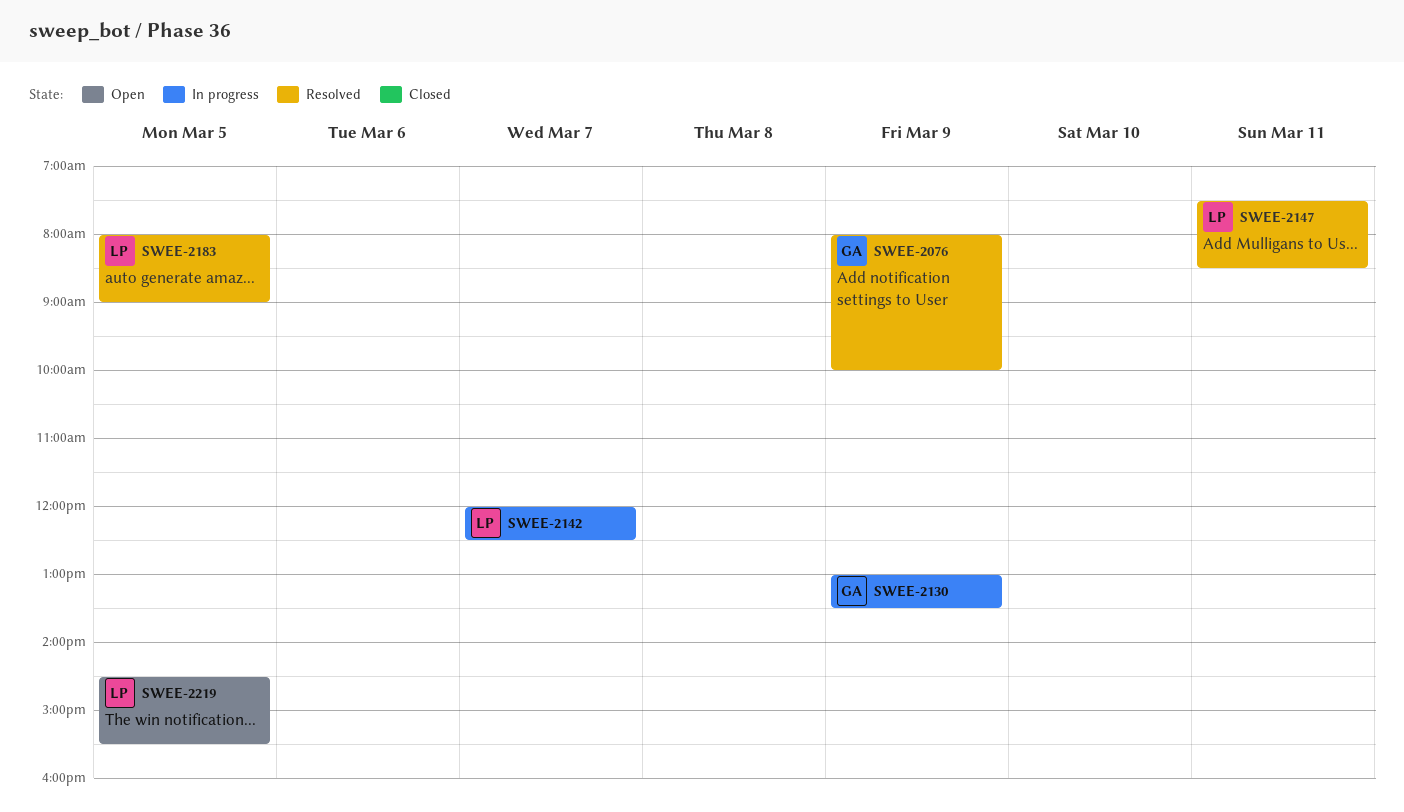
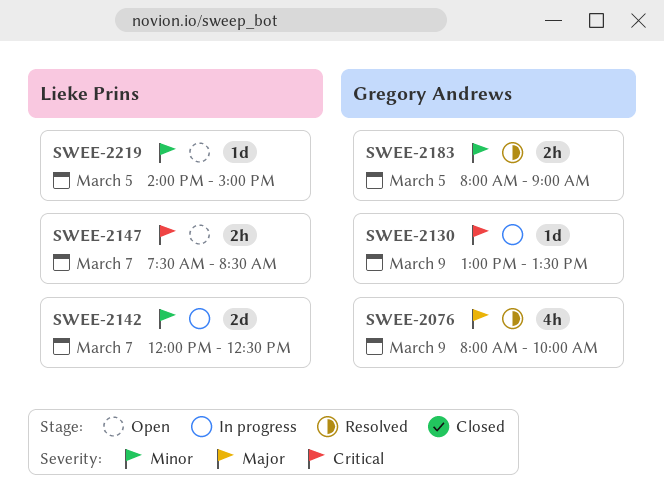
SWEE-2147, status: Resolved -> Open
SWEE-2147, day: Mar 11 -> Mar 7
SWEE-2183, owner: Lieke Prins -> Gregory Andrews
SWEE-2219, begins: 14:30 -> 14:00
SWEE-2219, ends: 15:30 -> 15:00

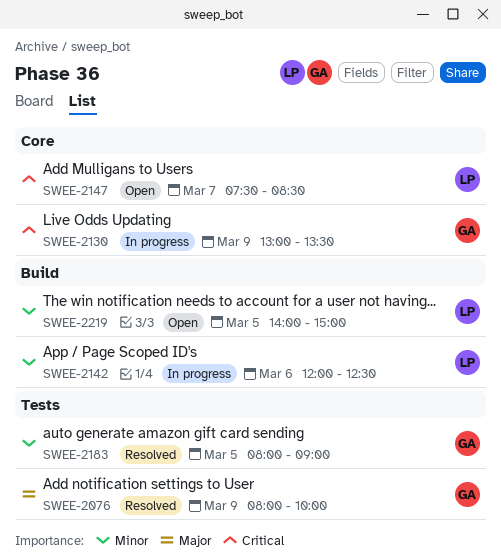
SWEE-2142, day: Mar 7 -> Mar 6

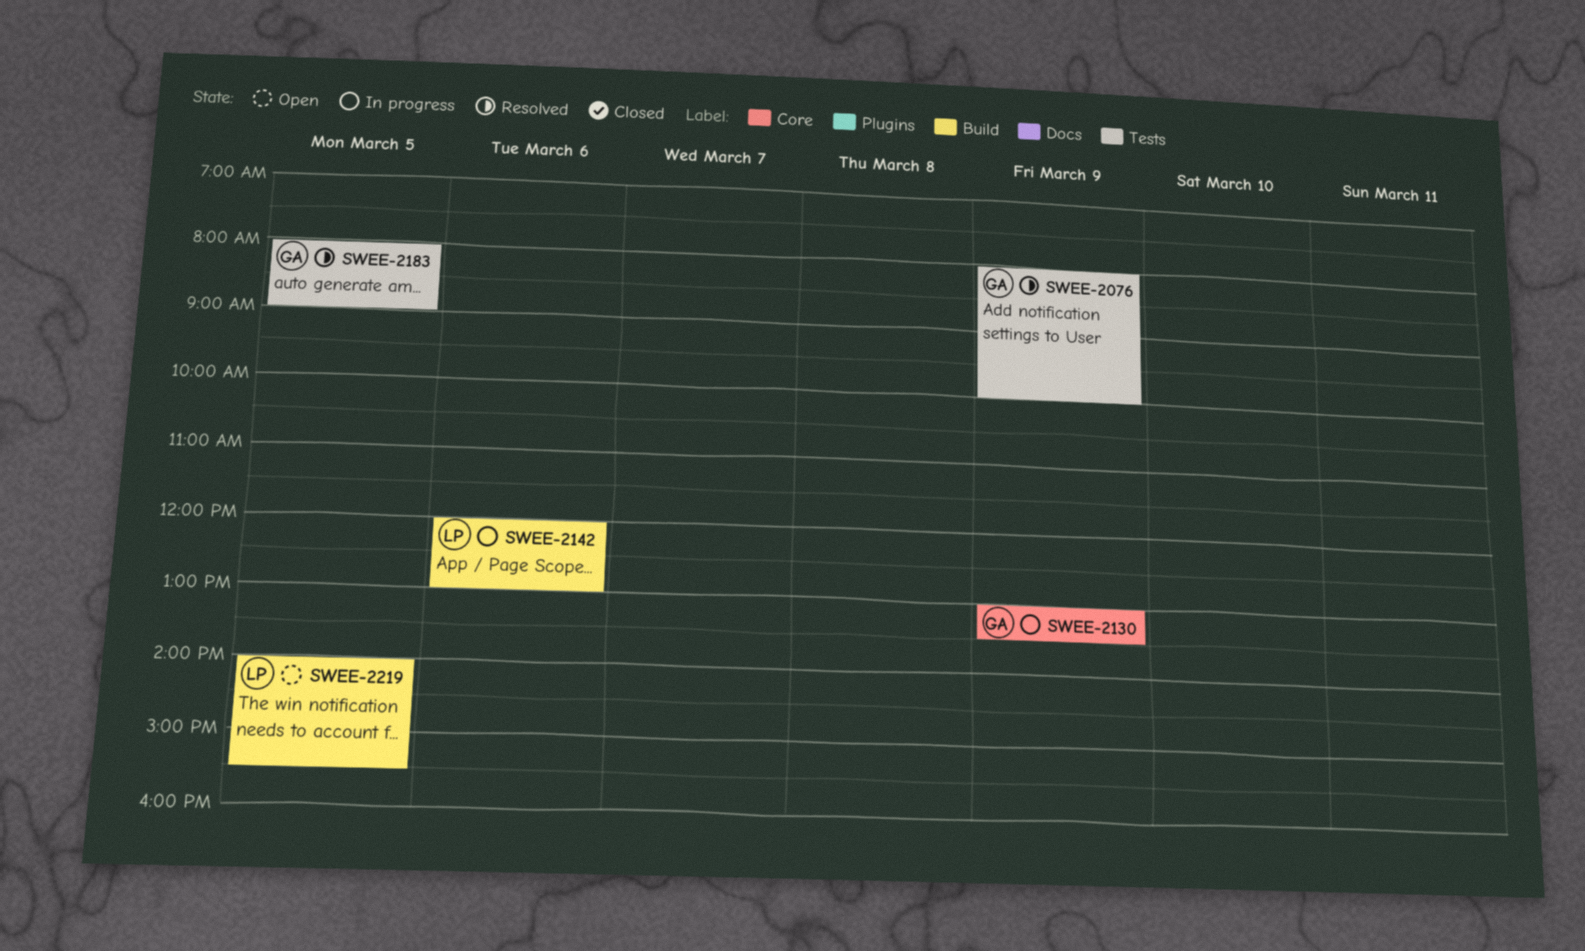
SWEE-2142, ends: 12:30 -> 13:00
SWEE-2147: present -> none
SWEE-2219, ends: 15:00 -> 15:30

